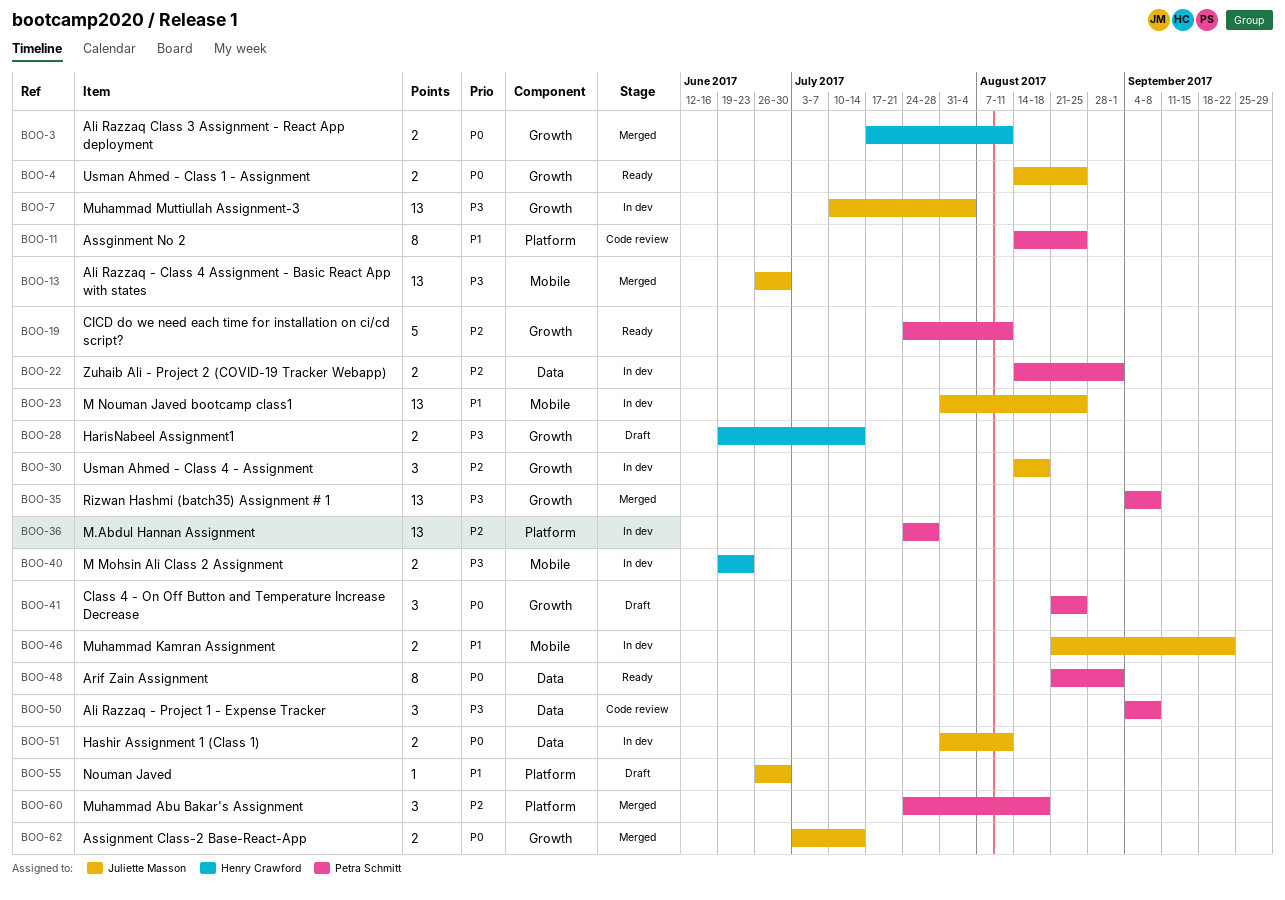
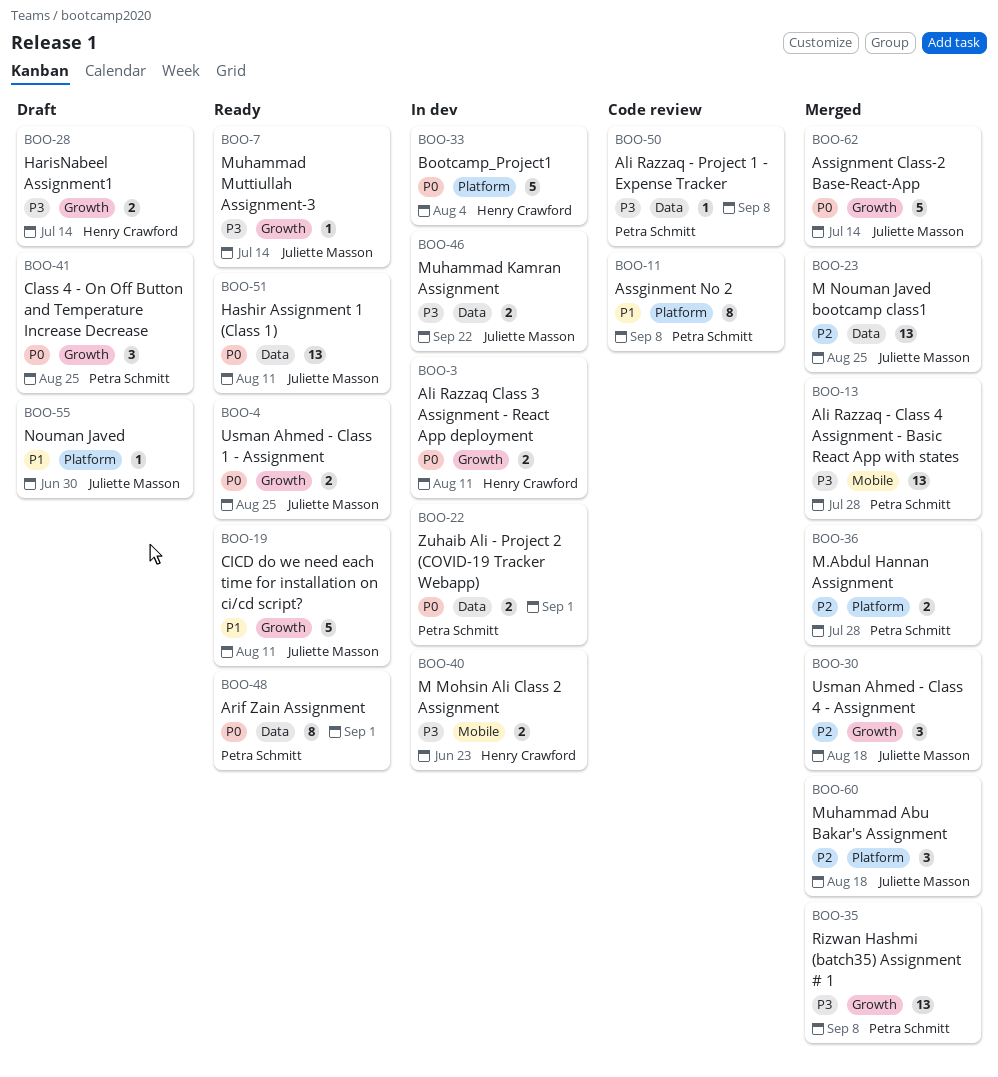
BOO-3, status: Merged -> In dev
BOO-7, status: In dev -> Ready
BOO-7, estimate: 13 -> 1
BOO-7, due: Aug 4 -> Jul 14
BOO-11, due: Aug 25 -> Sep 8
BOO-13, owner: Juliette Masson -> Petra Schmitt
BOO-13, due: Jun 30 -> Jul 28
BOO-19, owner: Petra Schmitt -> Juliette Masson
BOO-19, priority: P2 -> P1
BOO-22, priority: P2 -> P0
BOO-23, status: In dev -> Merged
BOO-23, priority: P1 -> P2
BOO-23, label: Mobile -> Data
BOO-30, status: In dev -> Merged
BOO-33: none -> present
BOO-36, status: In dev -> Merged
BOO-36, estimate: 13 -> 2
BOO-46, priority: P1 -> P3
BOO-46, label: Mobile -> Data
BOO-50, estimate: 3 -> 1
BOO-51, status: In dev -> Ready
BOO-51, estimate: 2 -> 13
BOO-60, owner: Petra Schmitt -> Juliette Masson
BOO-62, estimate: 2 -> 5

